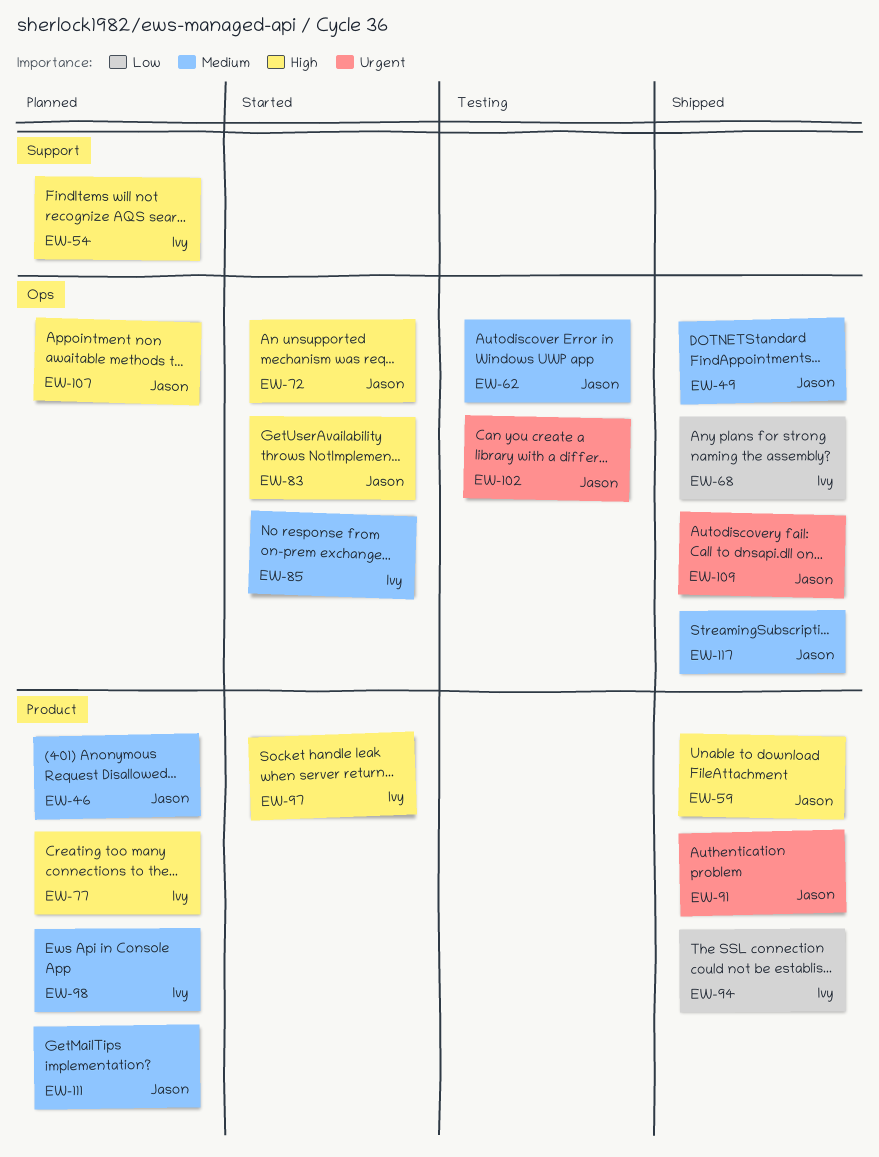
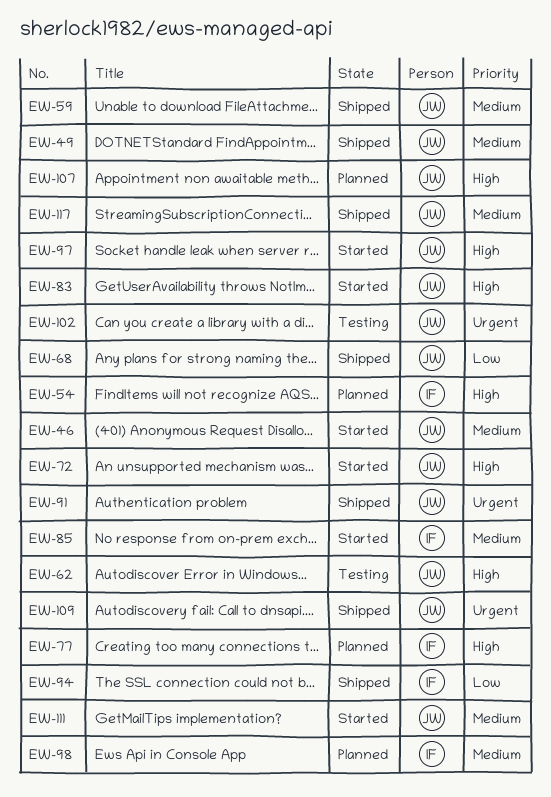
EW-46, status: Planned -> Started
EW-59, priority: High -> Medium
EW-62, priority: Medium -> High
EW-68, owner: Ivy -> Jason
EW-97, owner: Ivy -> Jason
EW-111, status: Planned -> Started

